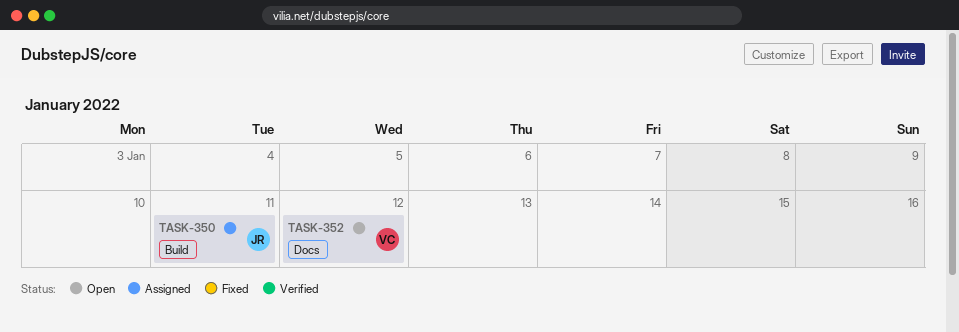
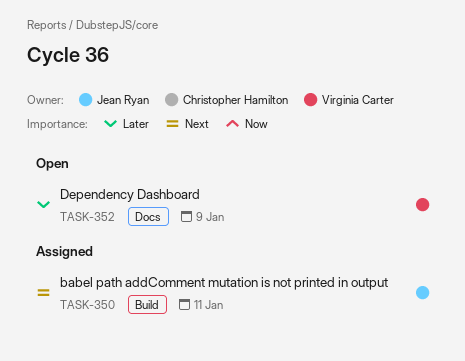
TASK-352, due: Jan 12 -> Jan 9

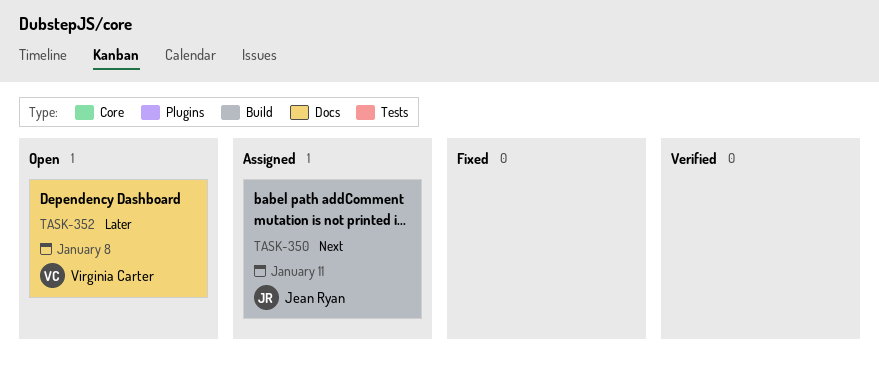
TASK-352, due: Jan 9 -> Jan 8

